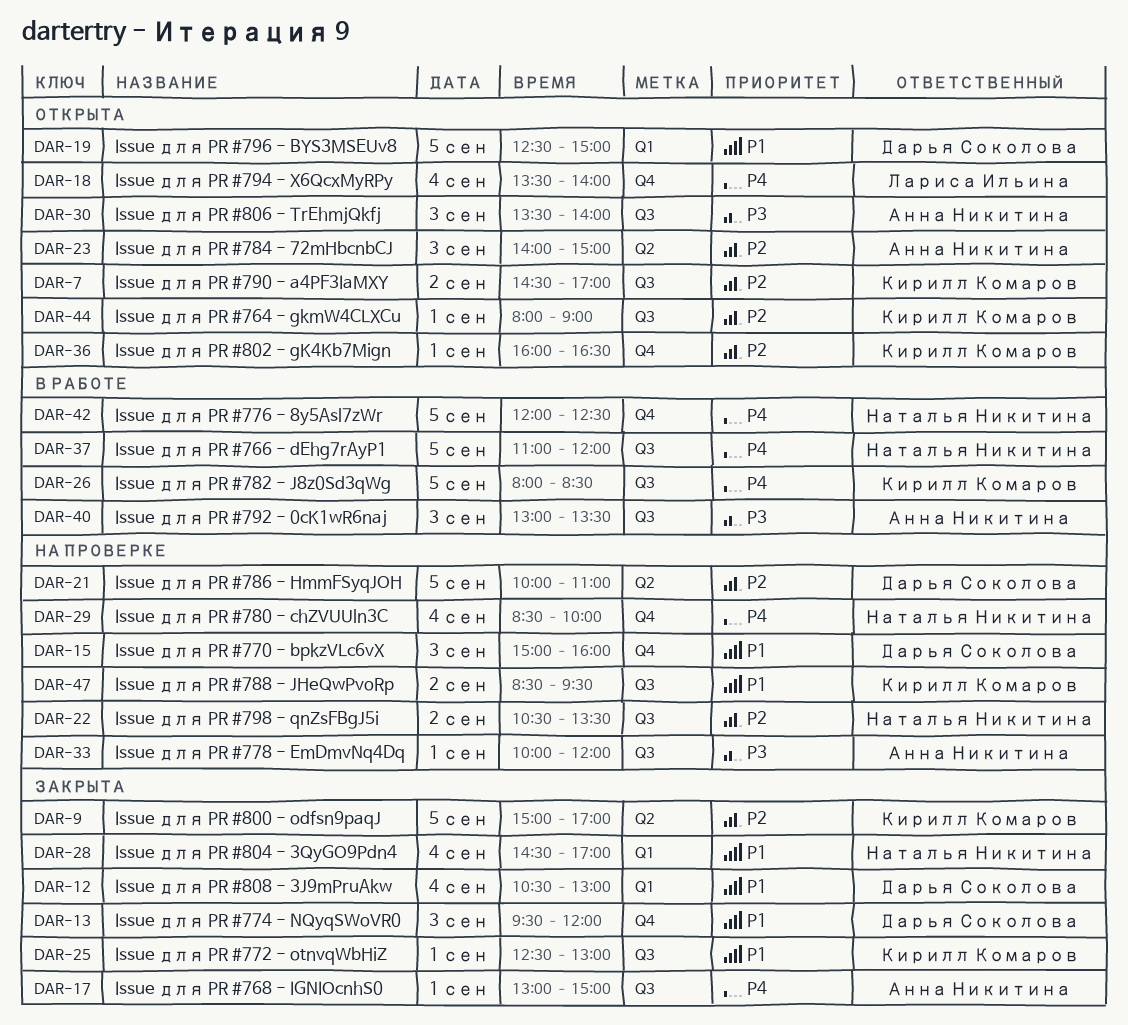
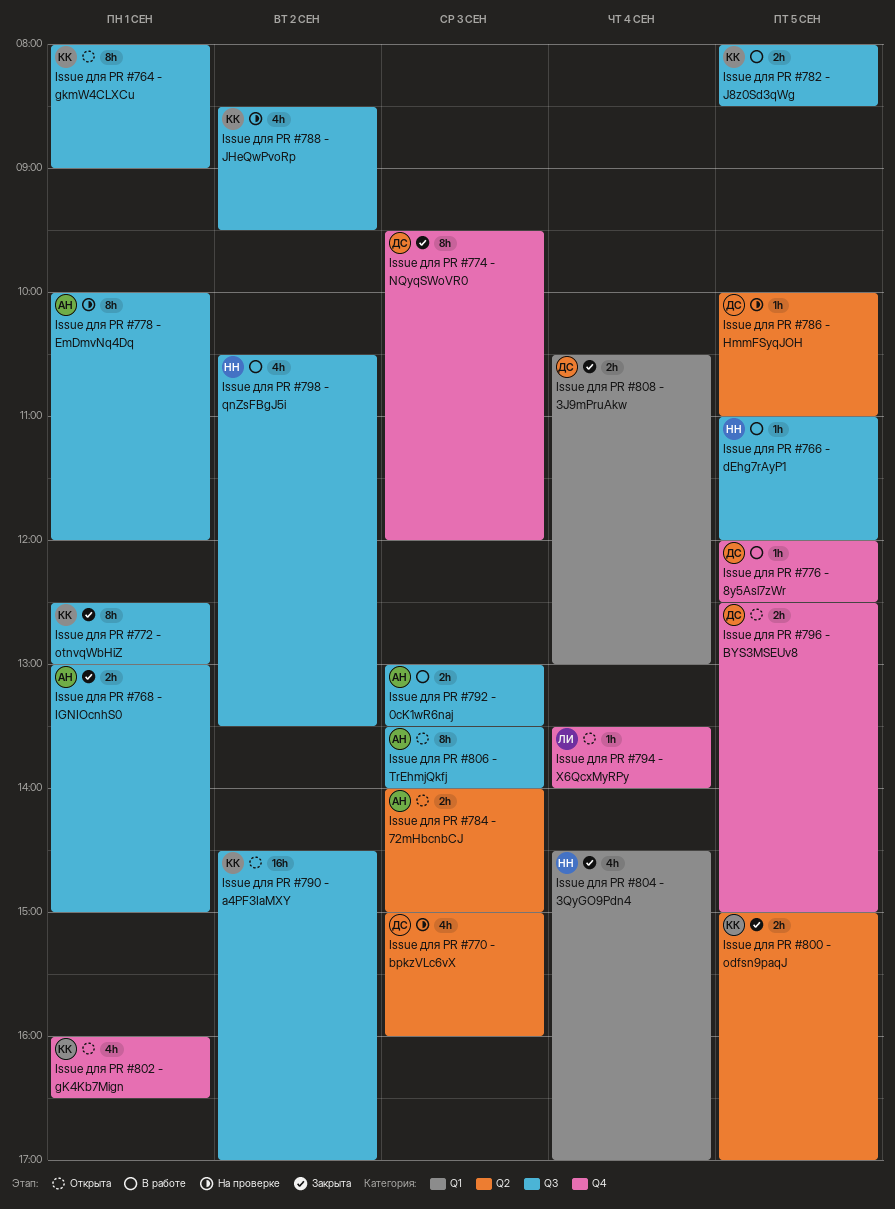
Issue для PR #770 - bpkzVLc6vX, label: Q4 -> Q2
Issue для PR #776 - 8y5Asl7zWr, owner: Наталья Никитина -> Дарья Соколова
Issue для PR #780 - chZVUUln3C: present -> none
Issue для PR #796 - BYS3MSEUv8, label: Q1 -> Q4
Issue для PR #798 - qnZsFBgJ5i, status: На проверке -> В работе

